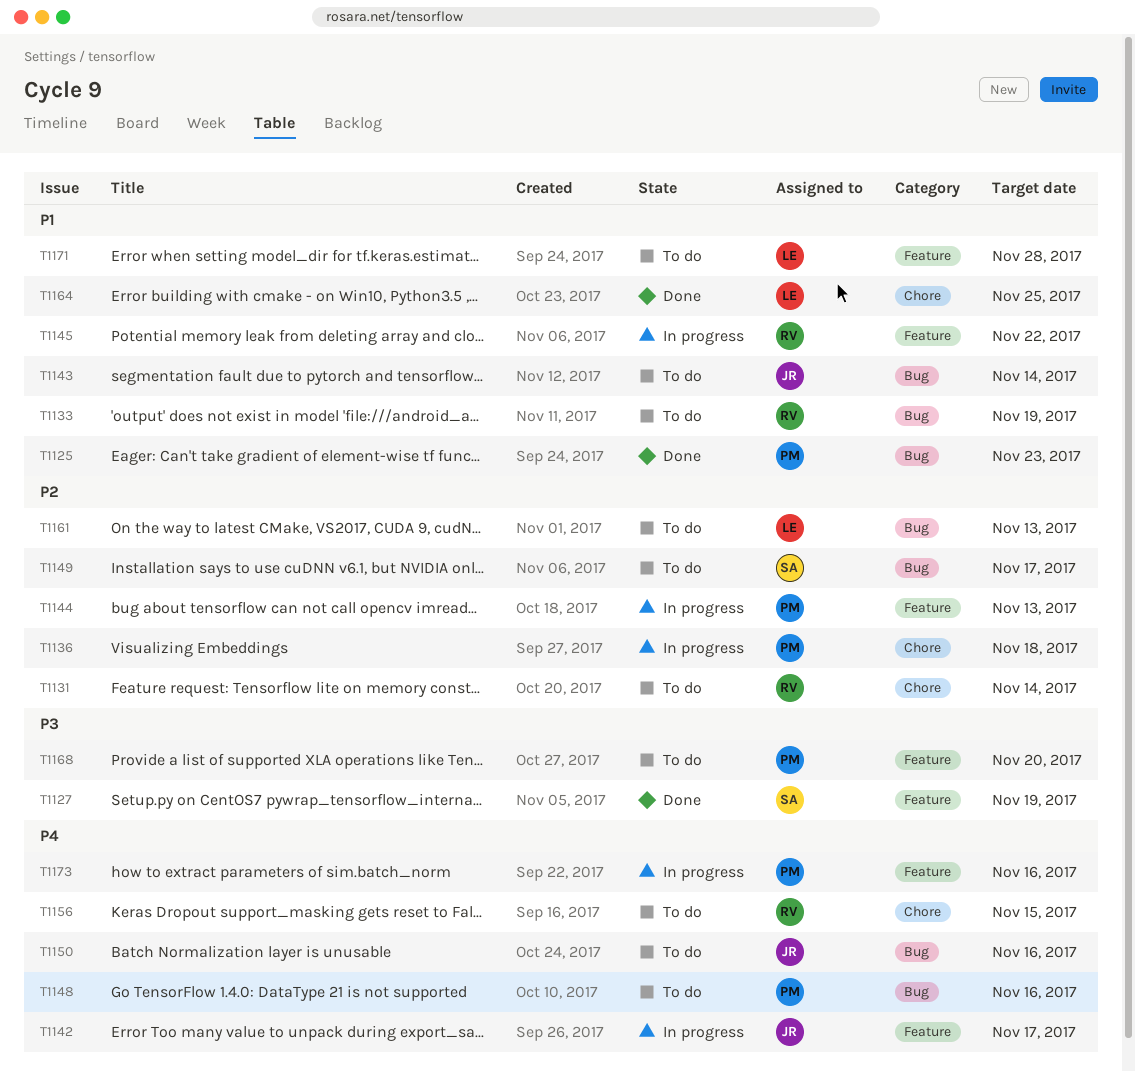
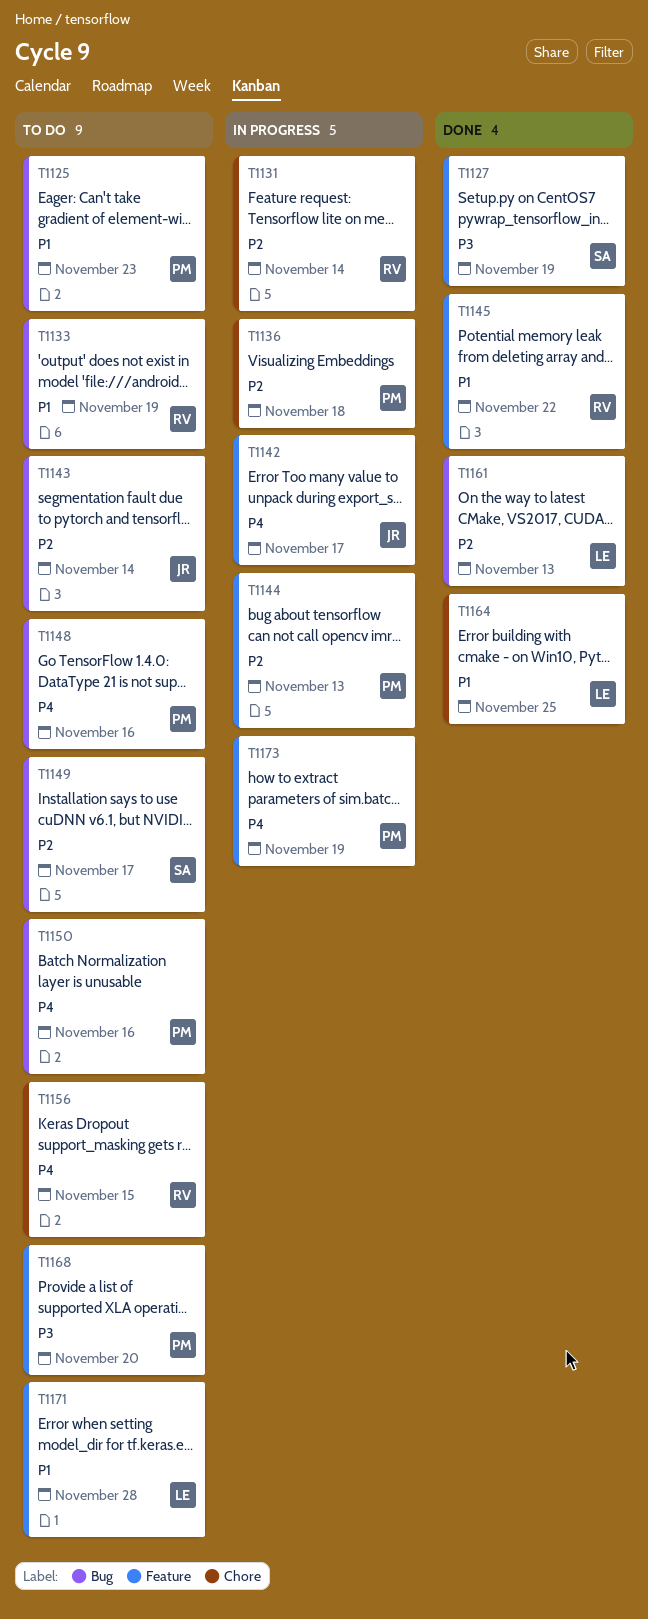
T1125, status: Done -> To do
T1131, status: To do -> In progress
T1143, priority: P1 -> P2
T1145, status: In progress -> Done
T1150, owner: JR -> PM
T1161, status: To do -> Done
T1173, due: Nov 16 -> Nov 19

